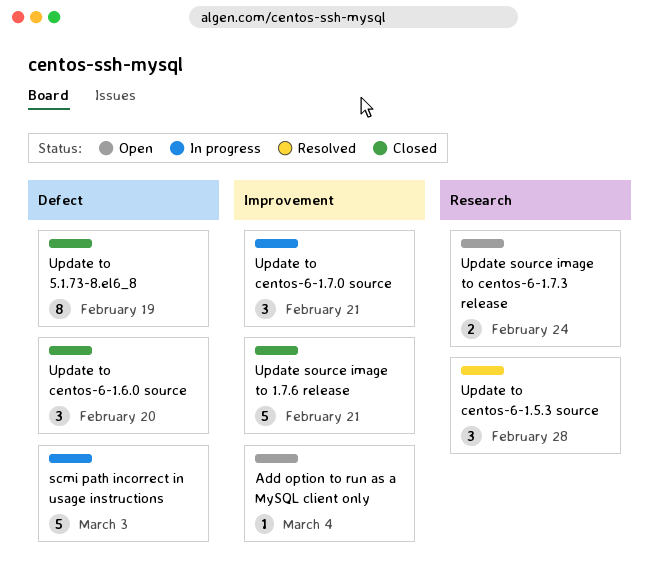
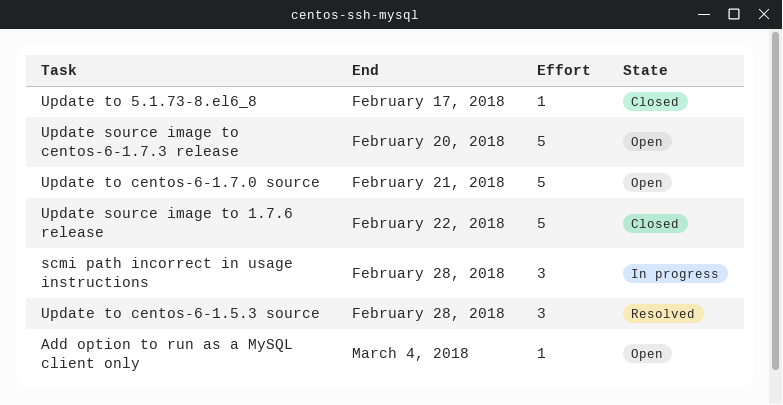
scmi path incorrect in usage instructions, estimate: 5 -> 3
scmi path incorrect in usage instructions, due: Mar 3 -> Feb 28
Update source image to 1.7.6 release, due: Feb 21 -> Feb 22
Update source image to centos-6-1.7.3 release, estimate: 2 -> 5
Update source image to centos-6-1.7.3 release, due: Feb 24 -> Feb 20
Update to 5.1.73-8.el6_8, estimate: 8 -> 1
Update to 5.1.73-8.el6_8, due: Feb 19 -> Feb 17
Update to centos-6-1.6.0 source: present -> none
Update to centos-6-1.7.0 source, status: In progress -> Open
Update to centos-6-1.7.0 source, estimate: 3 -> 5

